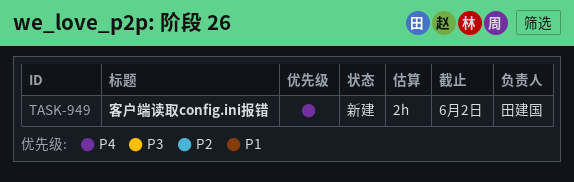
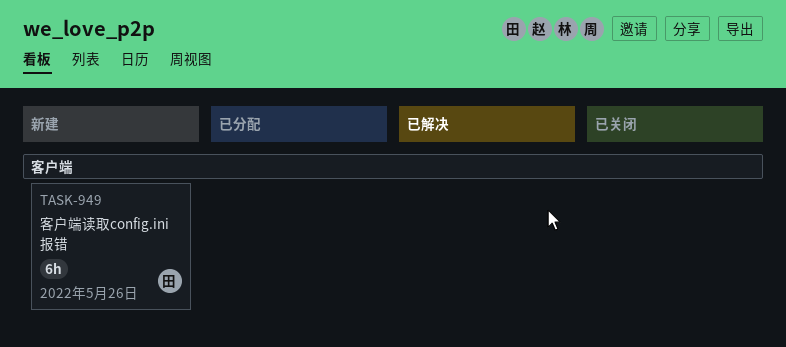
TASK-949, estimate: 2h -> 6h
TASK-949, due: Jun 2 -> May 26

